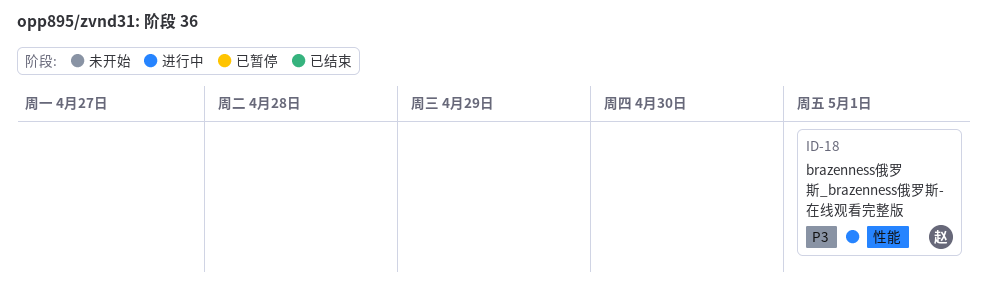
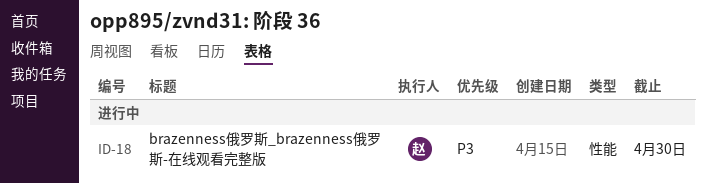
ID-18, due: May 1 -> Apr 30

